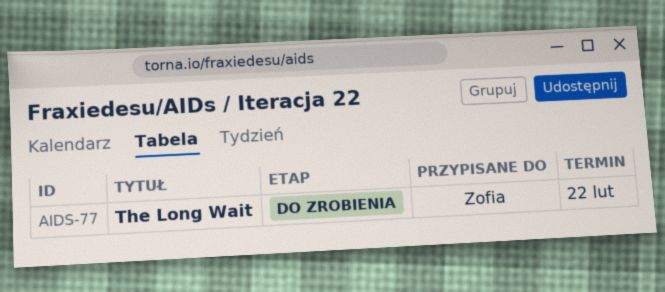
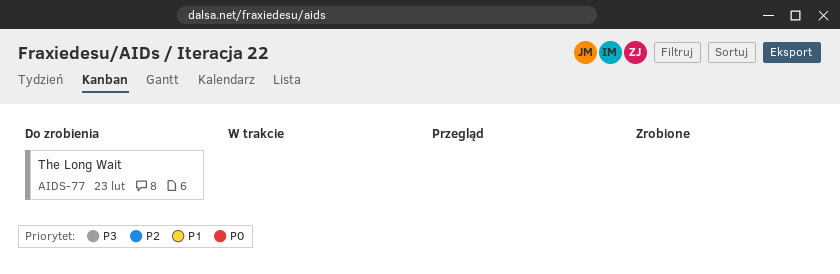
AIDS-77, due: Feb 22 -> Feb 23

